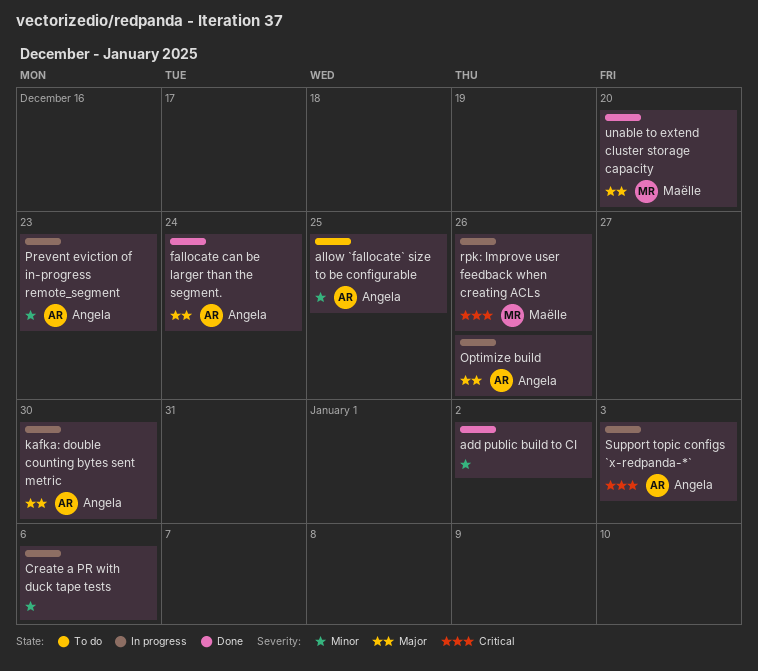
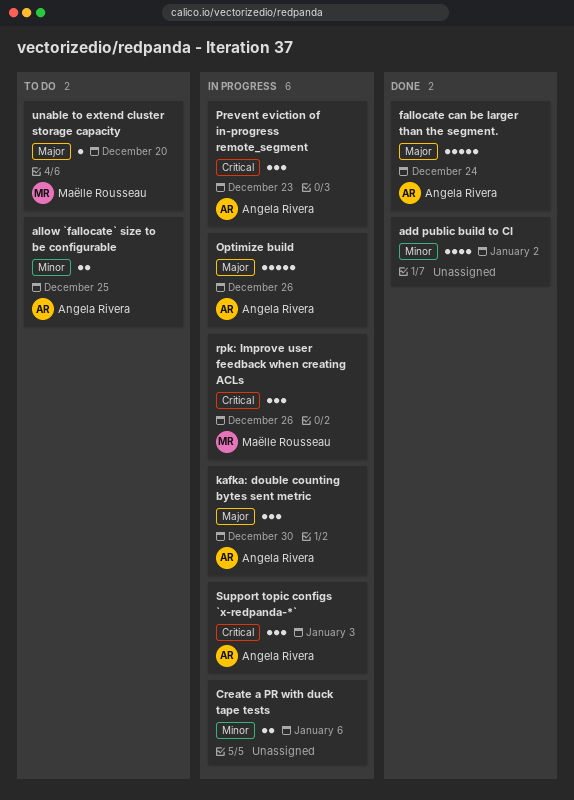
Prevent eviction of in-progress remote_segment, priority: Minor -> Critical
unable to extend cluster storage capacity, status: Done -> To do

